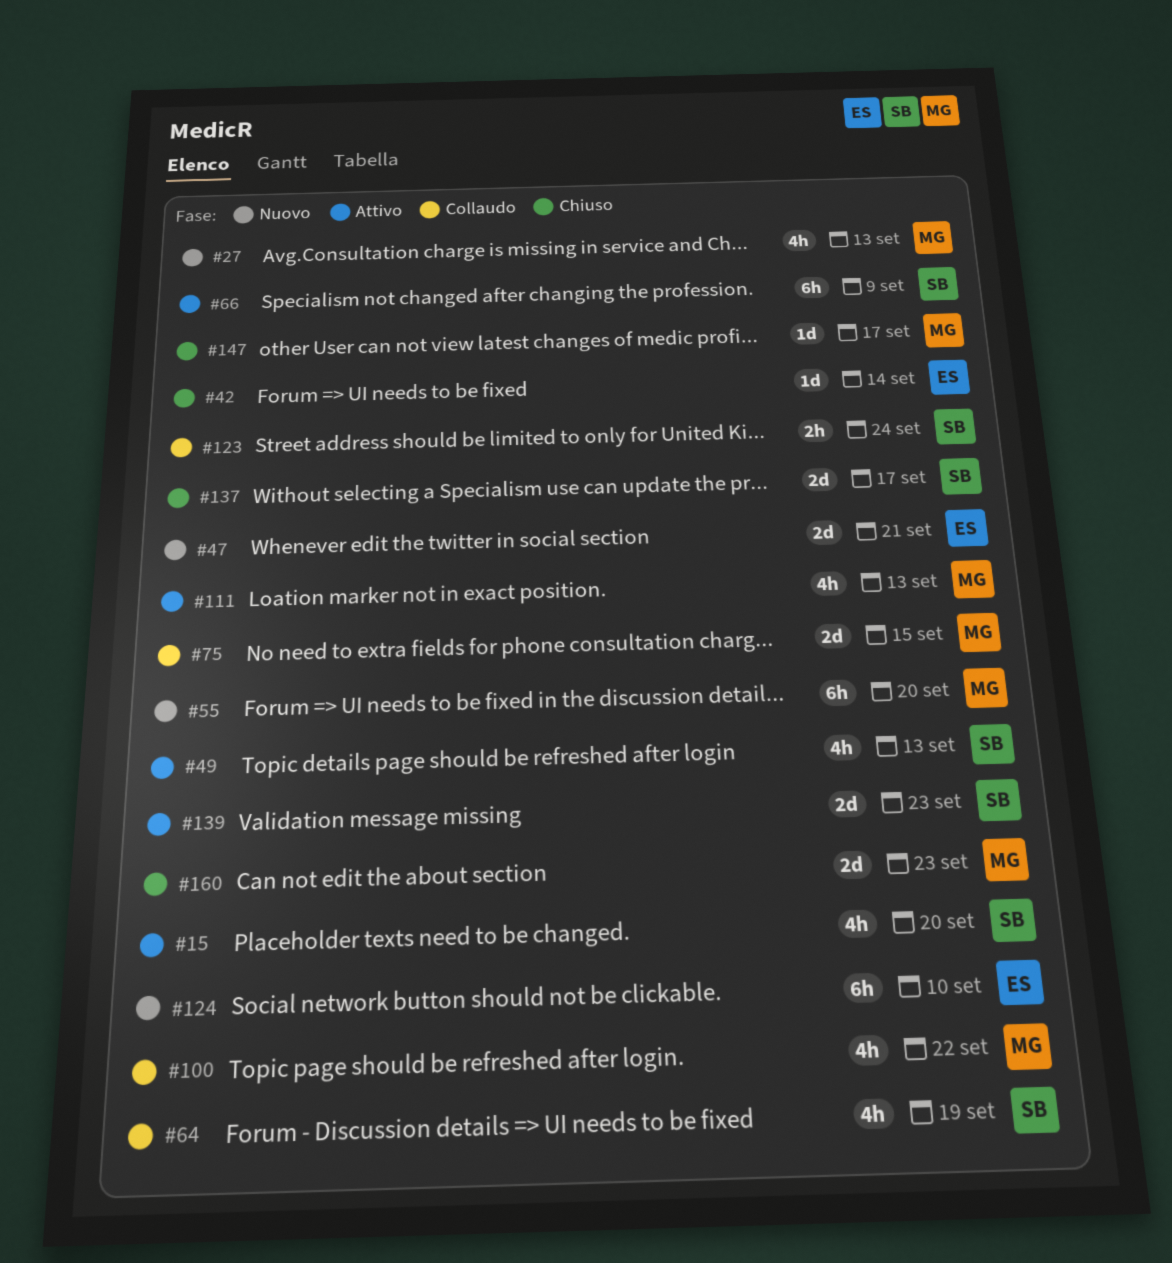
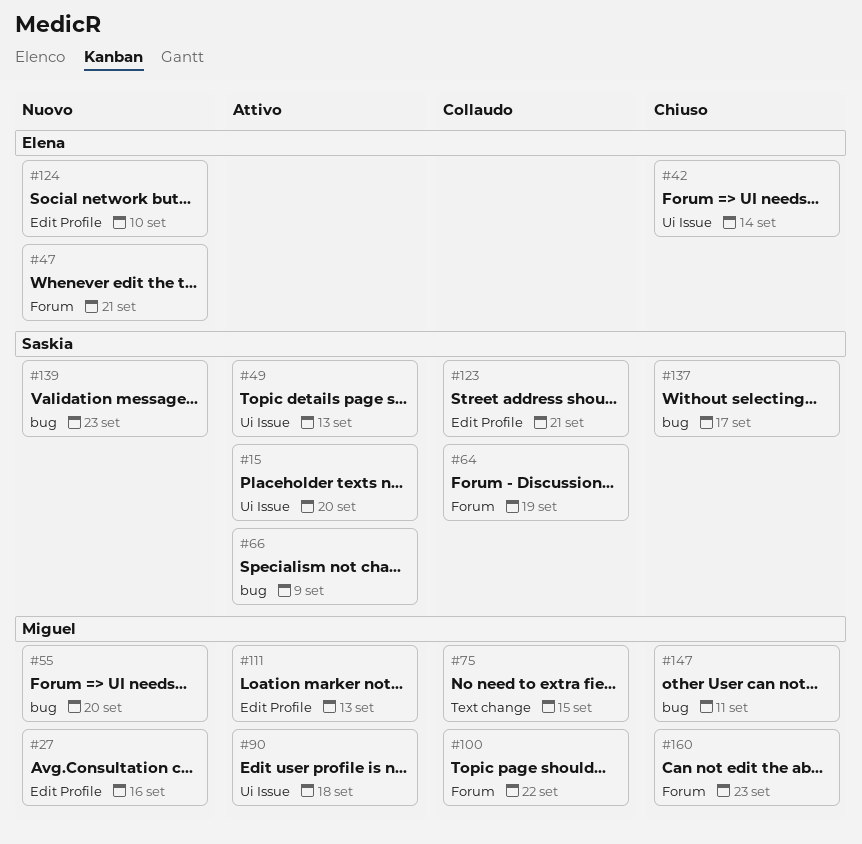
#27, due: Sep 13 -> Sep 16
#90: none -> present
#123, due: Sep 24 -> Sep 21
#139, status: Attivo -> Nuovo
#147, due: Sep 17 -> Sep 11

